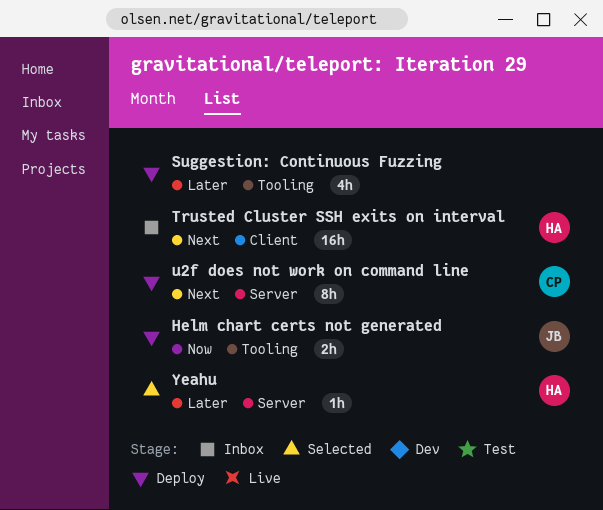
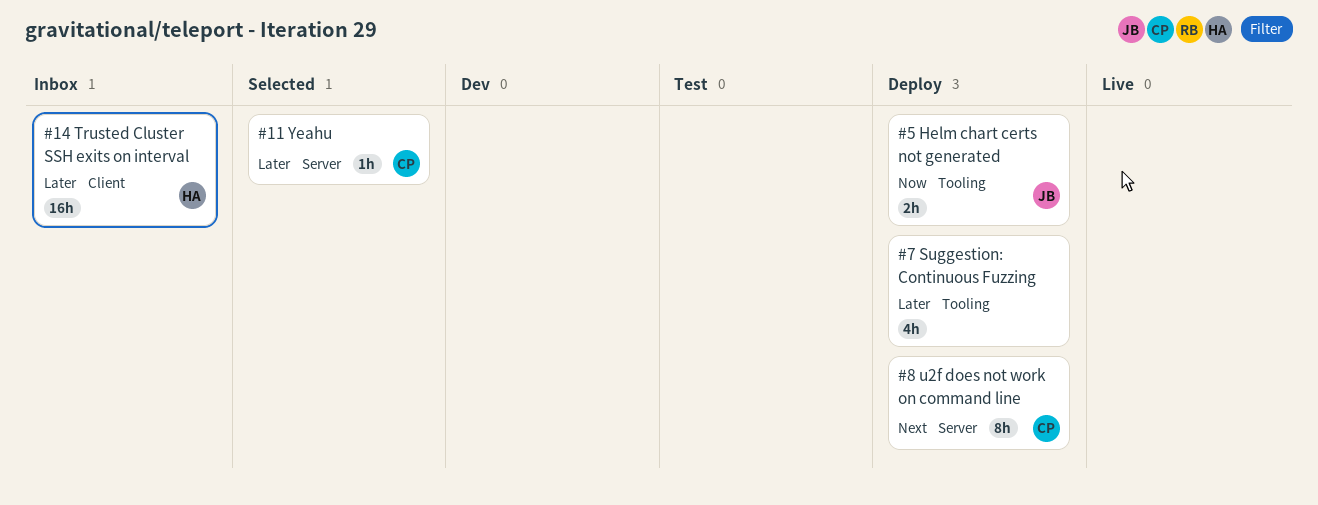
Trusted Cluster SSH exits on interval, priority: Next -> Later
Yeahu, owner: HA -> CP

